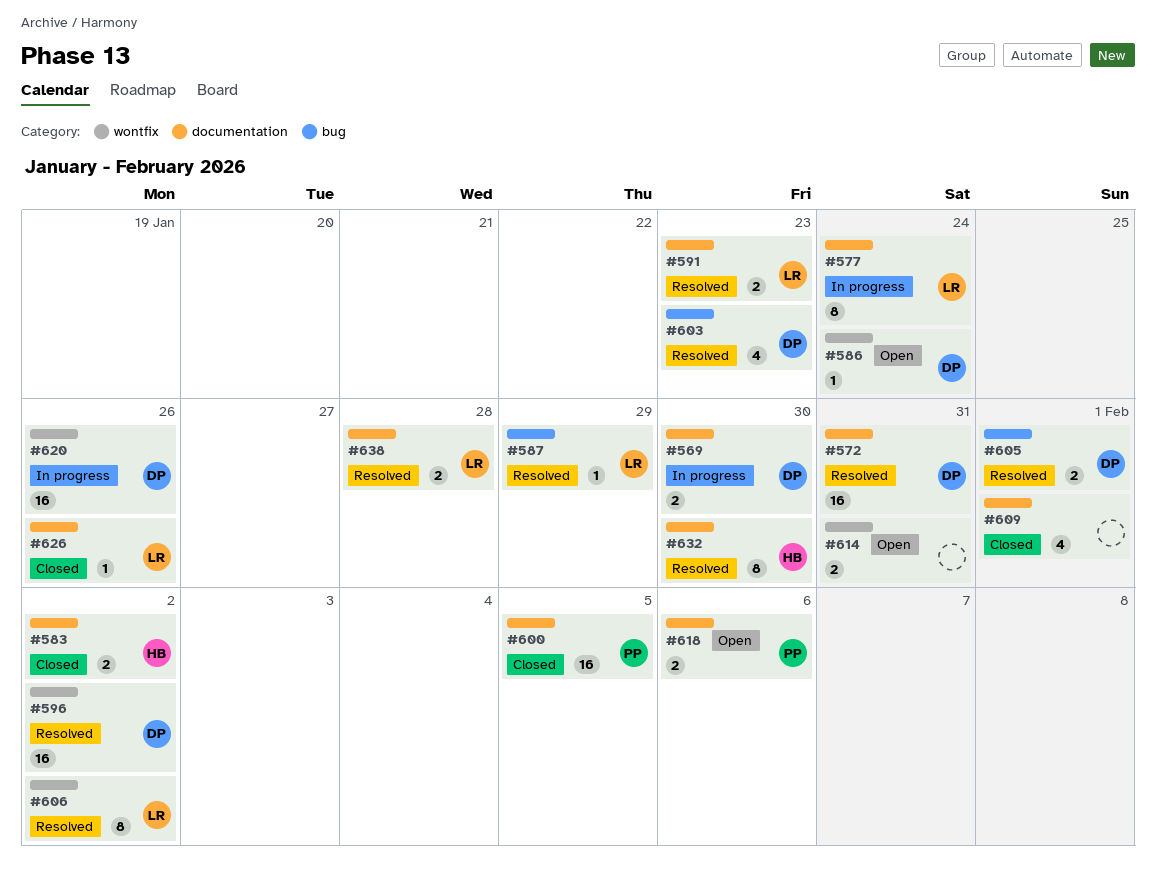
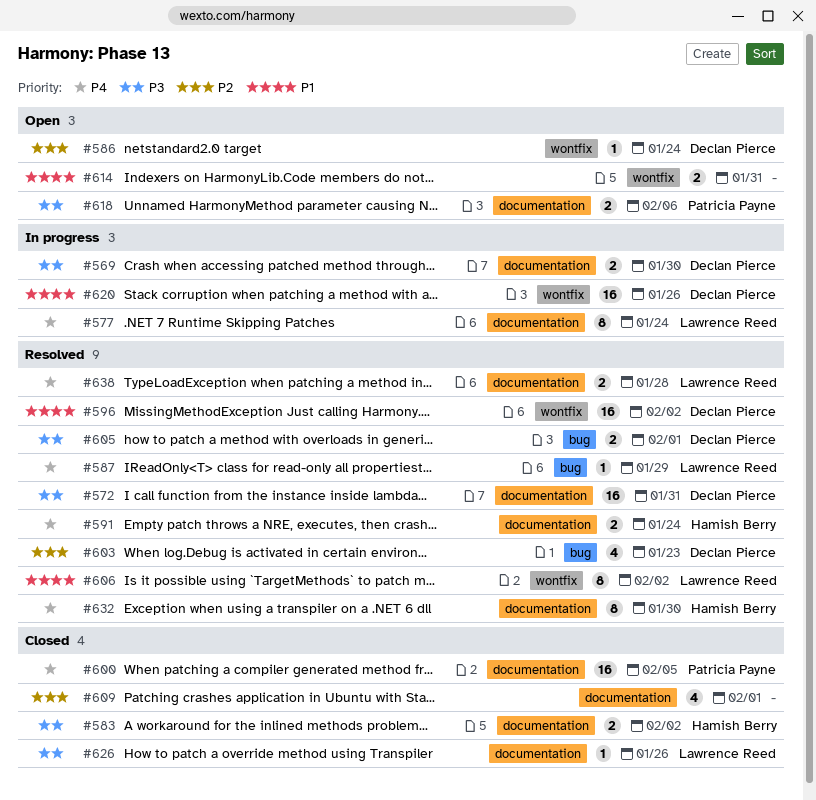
#591, owner: Lawrence Reed -> Hamish Berry
#591, due: Jan 23 -> Jan 24

